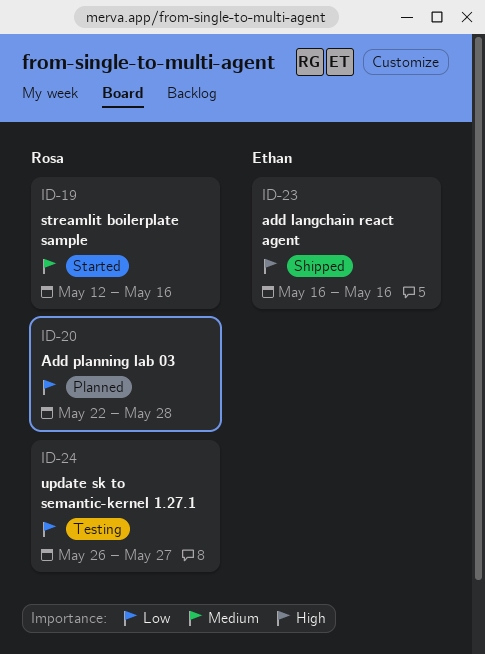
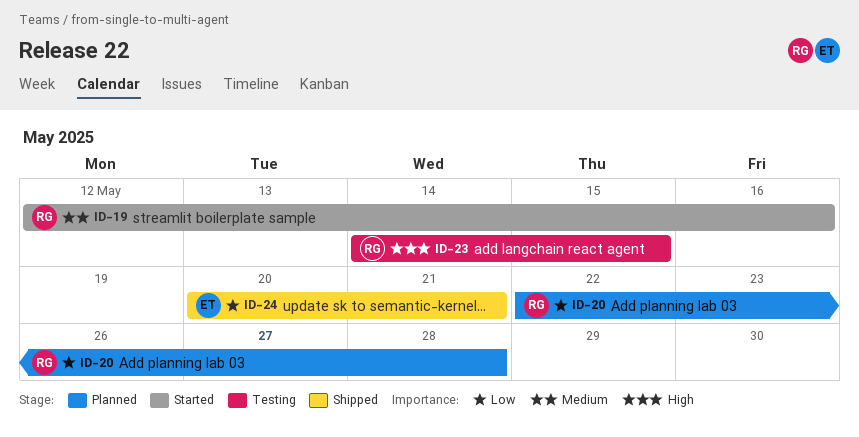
ID-23, status: Shipped -> Testing
ID-23, owner: Ethan -> Rosa
ID-23, start: May 16 -> May 14
ID-23, due: May 16 -> May 15
ID-24, status: Testing -> Shipped
ID-24, owner: Rosa -> Ethan
ID-24, start: May 26 -> May 20
ID-24, due: May 27 -> May 21

